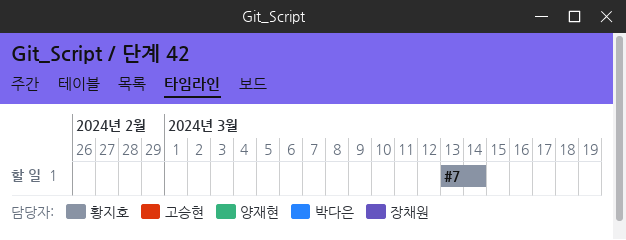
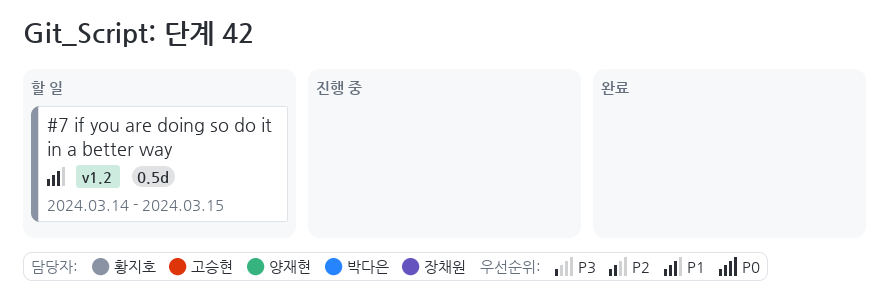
#7, start: Mar 13 -> Mar 14
#7, due: Mar 14 -> Mar 15

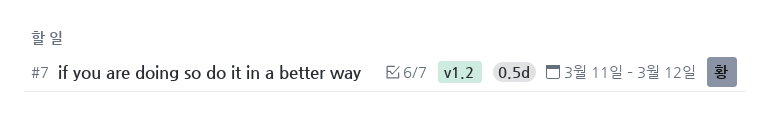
#7, start: Mar 14 -> Mar 11
#7, due: Mar 15 -> Mar 12

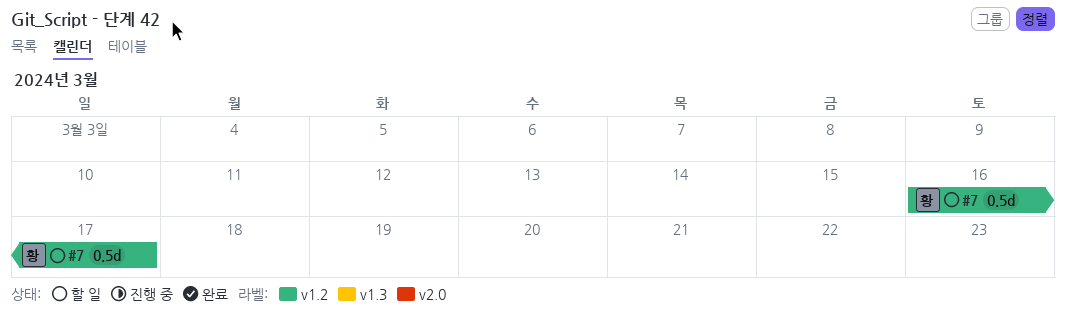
#7, start: Mar 11 -> Mar 16
#7, due: Mar 12 -> Mar 17

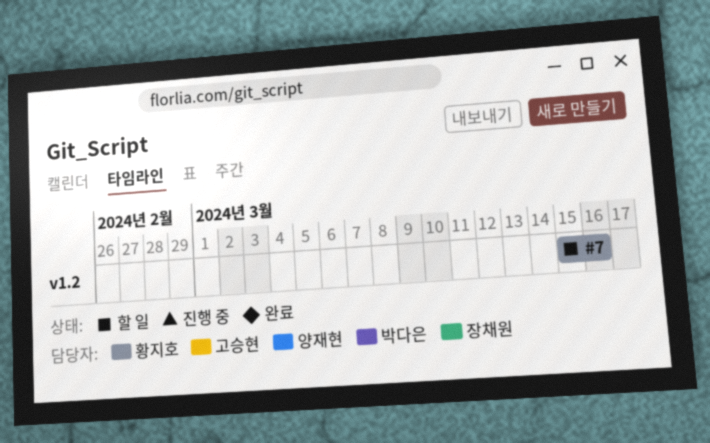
#7, start: Mar 16 -> Mar 15
#7, due: Mar 17 -> Mar 16

